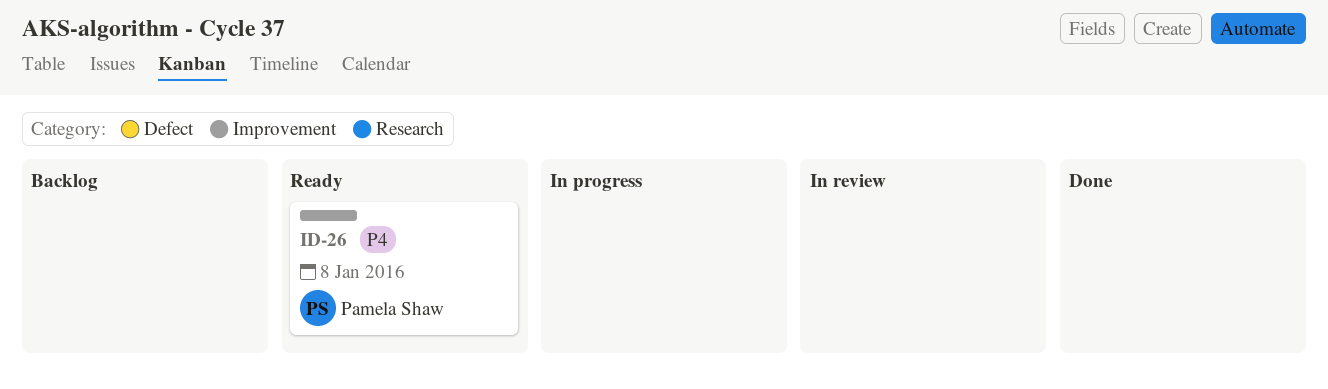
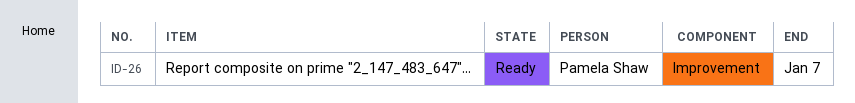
ID-26, due: Jan 8 -> Jan 7

